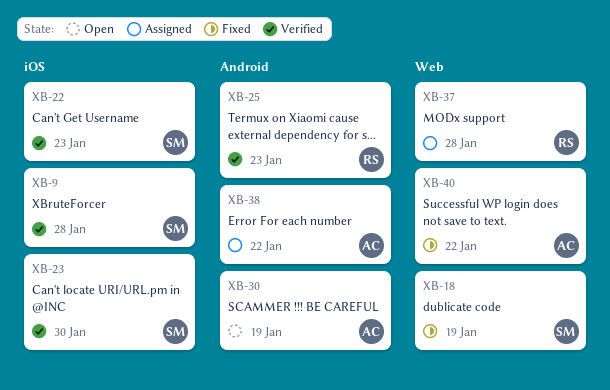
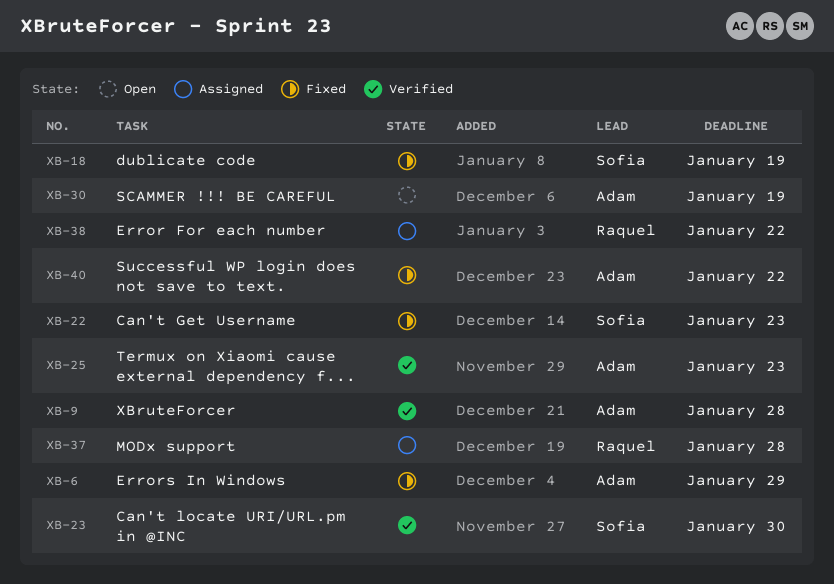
XB-6: none -> present
XB-9, owner: Sofia -> Adam
XB-22, status: Verified -> Fixed
XB-25, owner: Raquel -> Adam
XB-38, owner: Adam -> Raquel

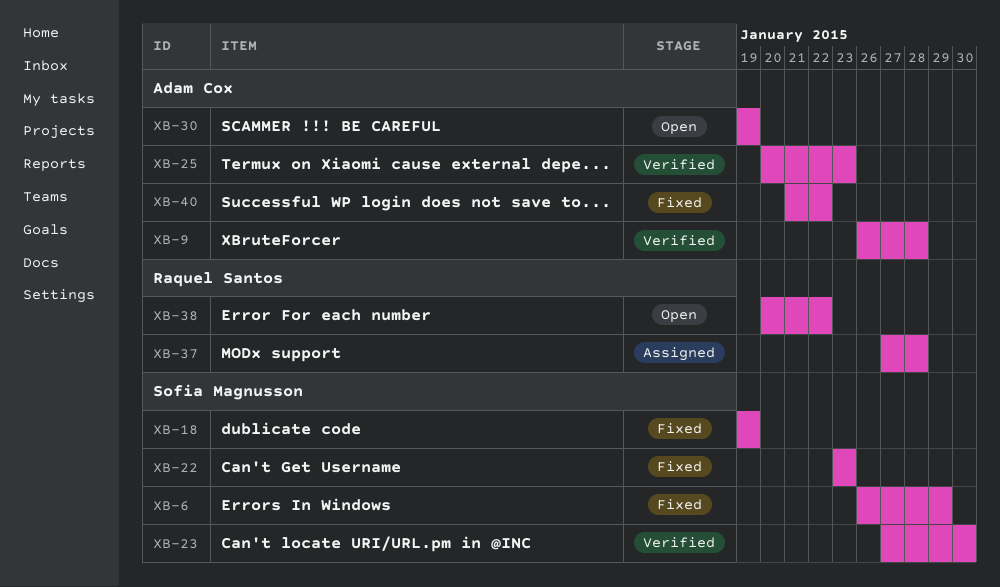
XB-6, owner: Adam Cox -> Sofia Magnusson
XB-38, status: Assigned -> Open

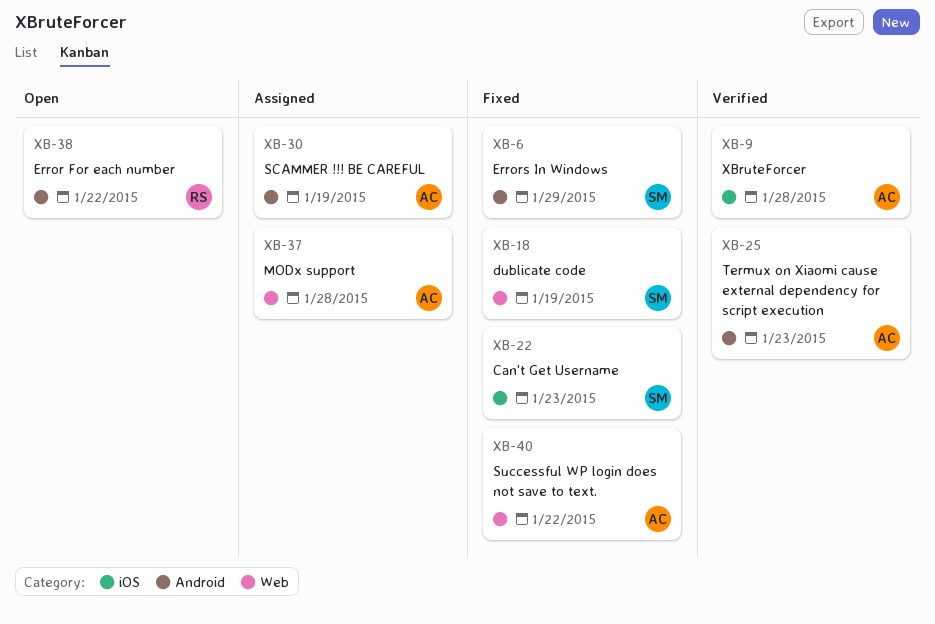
XB-23: present -> none
XB-30, status: Open -> Assigned
XB-37, owner: Raquel Santos -> Adam Cox

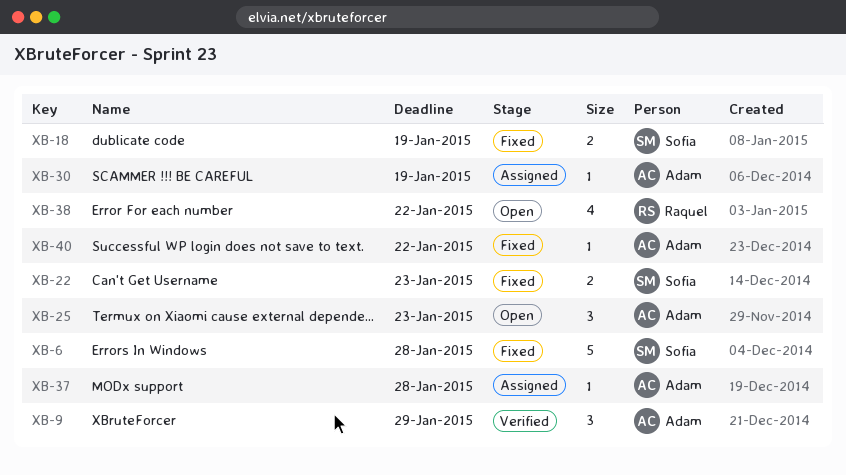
XB-6, due: Jan 29 -> Jan 28
XB-9, due: Jan 28 -> Jan 29
XB-25, status: Verified -> Open

